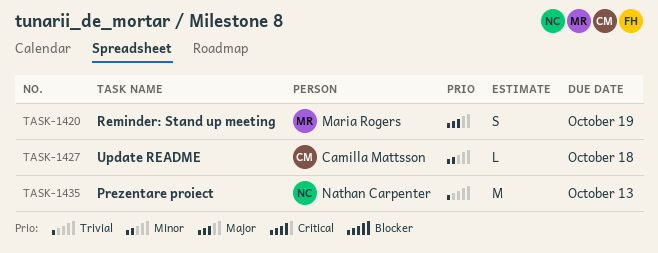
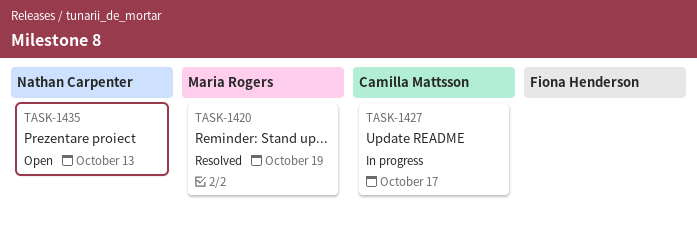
TASK-1427, due: Oct 18 -> Oct 17

